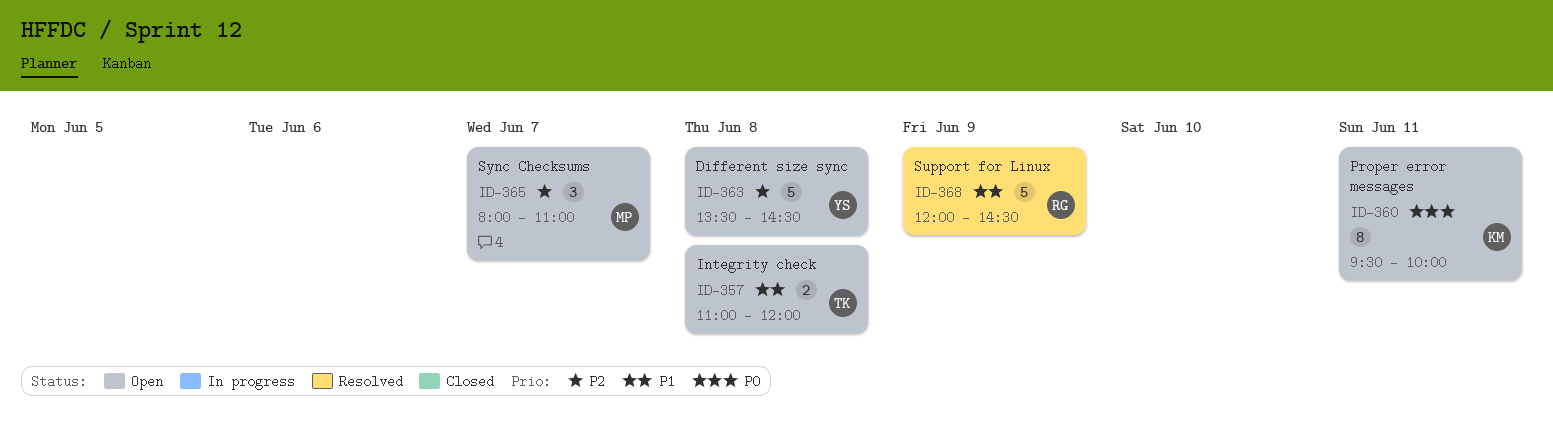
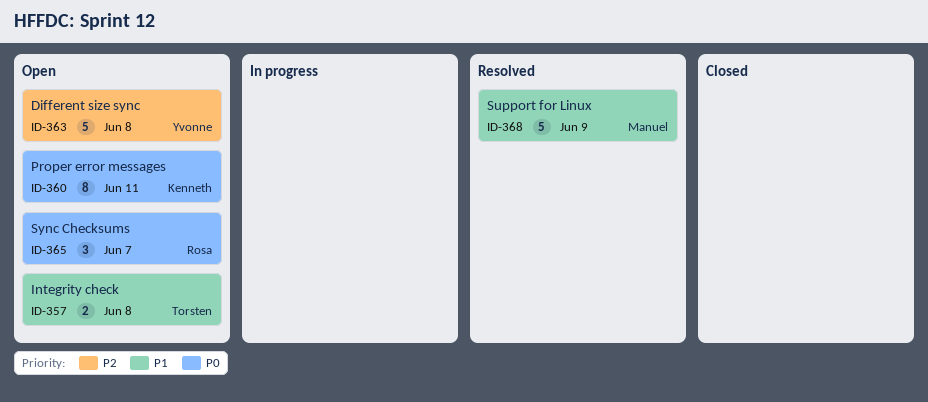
ID-365, owner: Manuel -> Rosa
ID-365, priority: P2 -> P0
ID-368, owner: Rosa -> Manuel

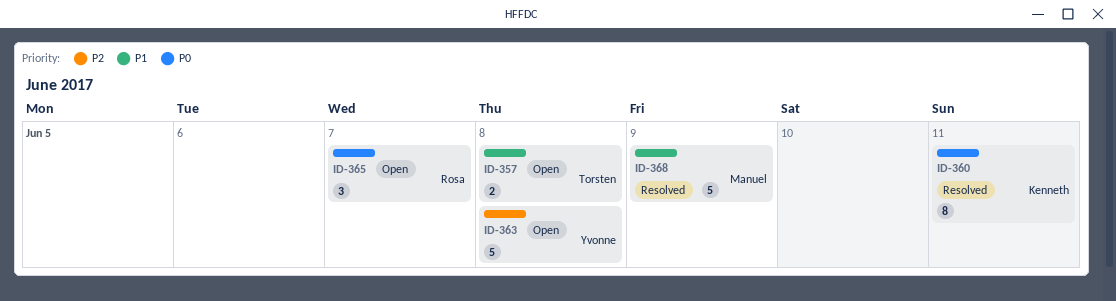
ID-360, status: Open -> Resolved

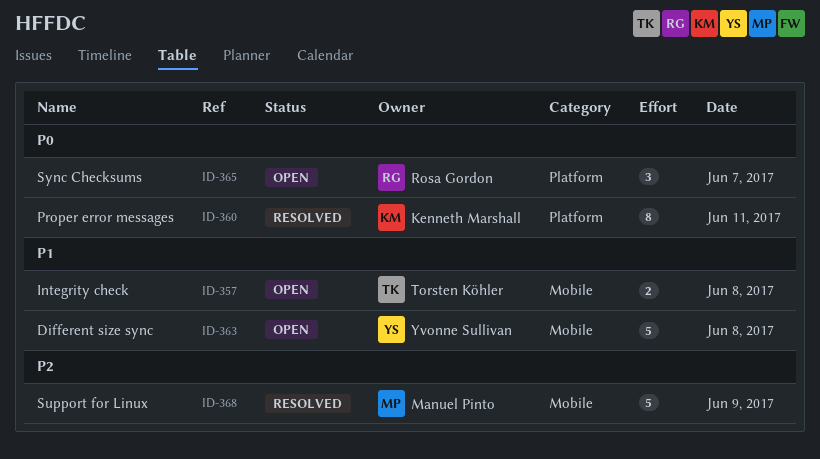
ID-363, priority: P2 -> P1
ID-368, priority: P1 -> P2

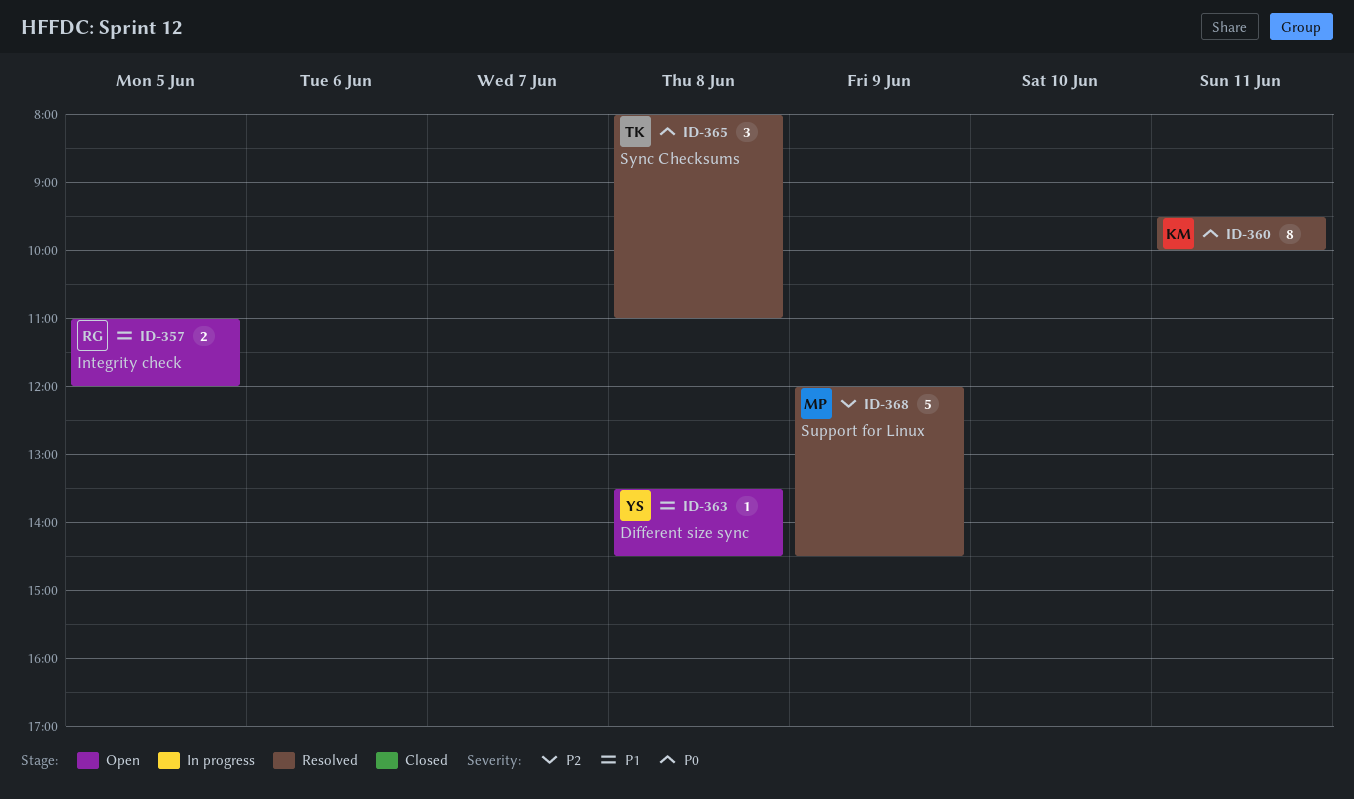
ID-357, owner: Torsten Köhler -> Rosa Gordon
ID-357, day: Jun 8 -> Jun 5
ID-363, estimate: 5 -> 1
ID-365, status: Open -> Resolved
ID-365, owner: Rosa Gordon -> Torsten Köhler
ID-365, day: Jun 7 -> Jun 8

